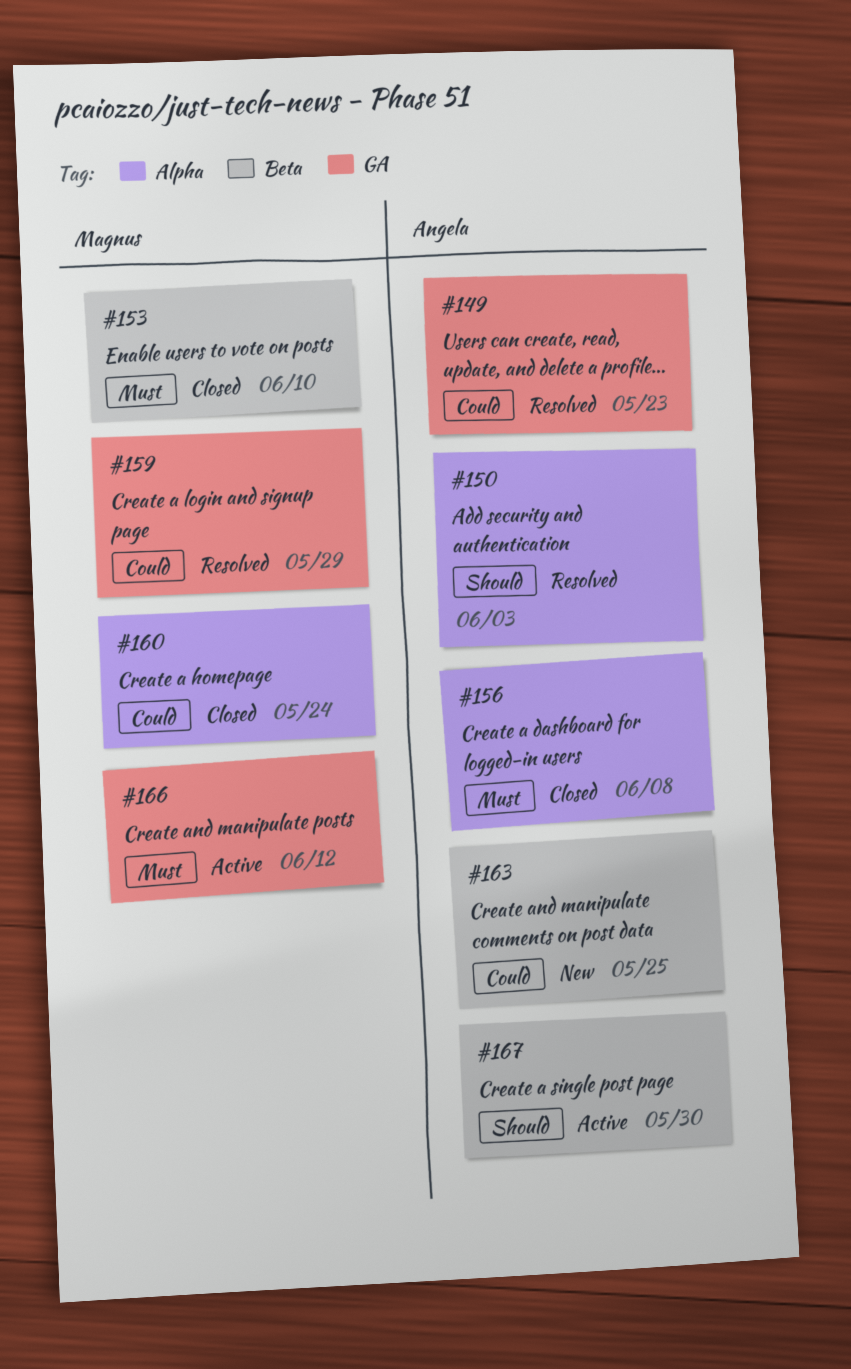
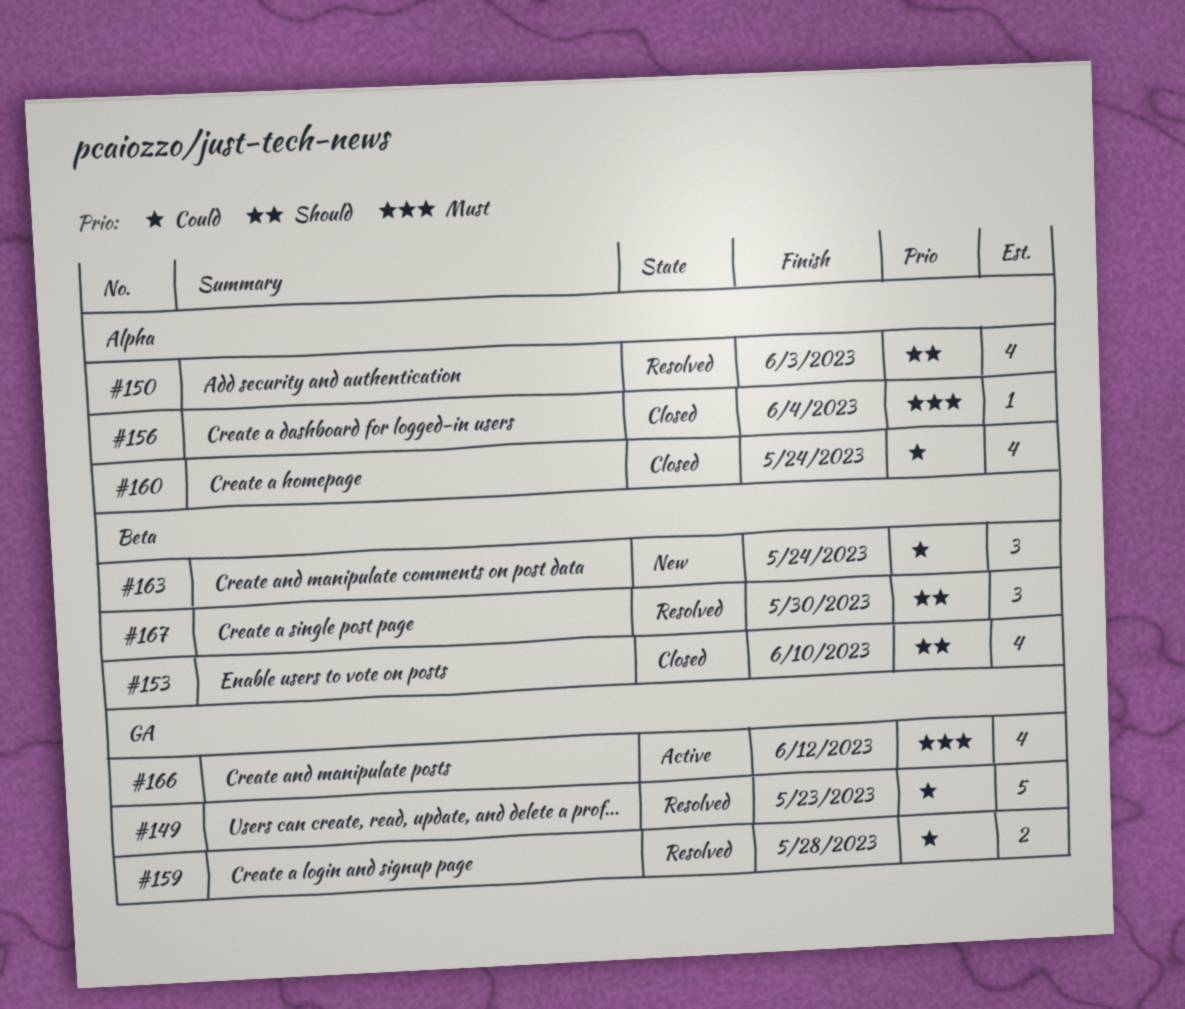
#153, priority: Must -> Should
#156, due: Jun 8 -> Jun 4
#159, due: May 29 -> May 28
#163, due: May 25 -> May 24
#167, status: Active -> Resolved

